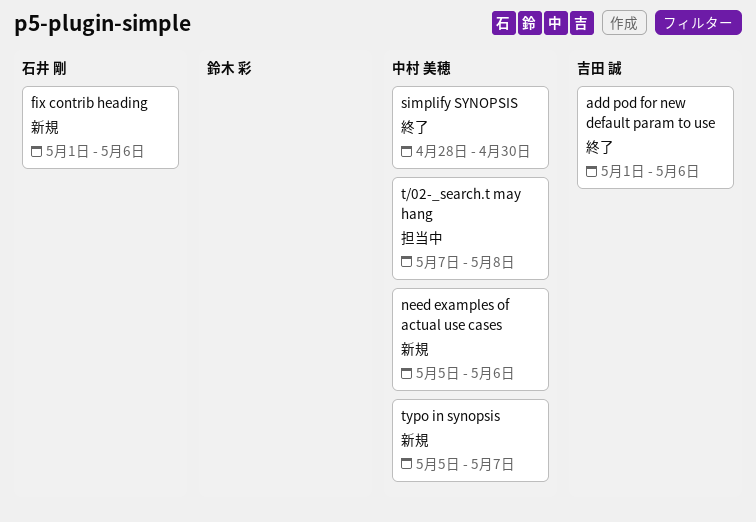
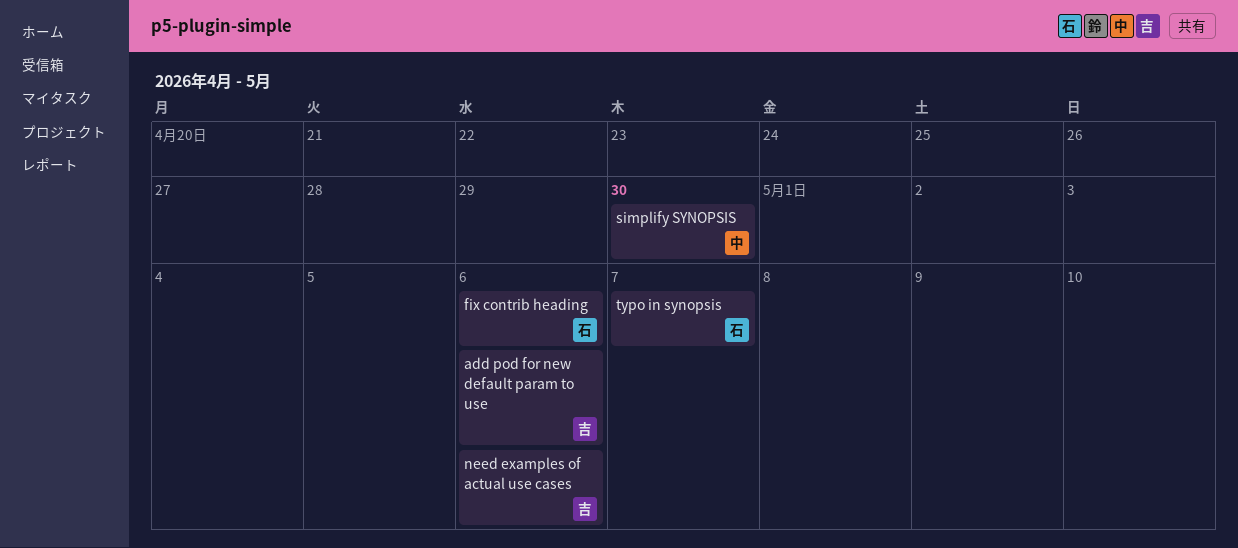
need examples of actual use cases, owner: 中村 美穂 -> 吉田 誠
t/02-_search.t may hang: present -> none
typo in synopsis, owner: 中村 美穂 -> 石井 剛

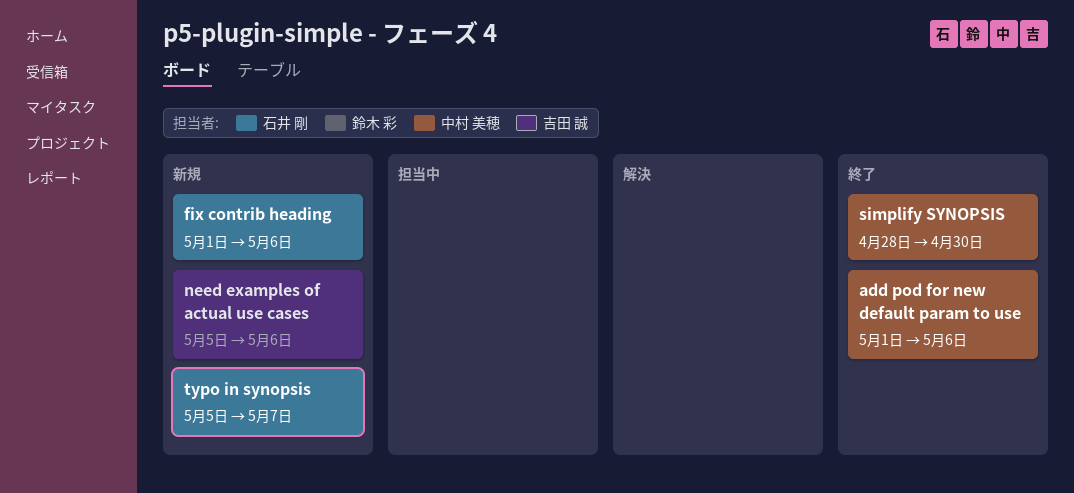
add pod for new default param to use, owner: 吉田 誠 -> 中村 美穂

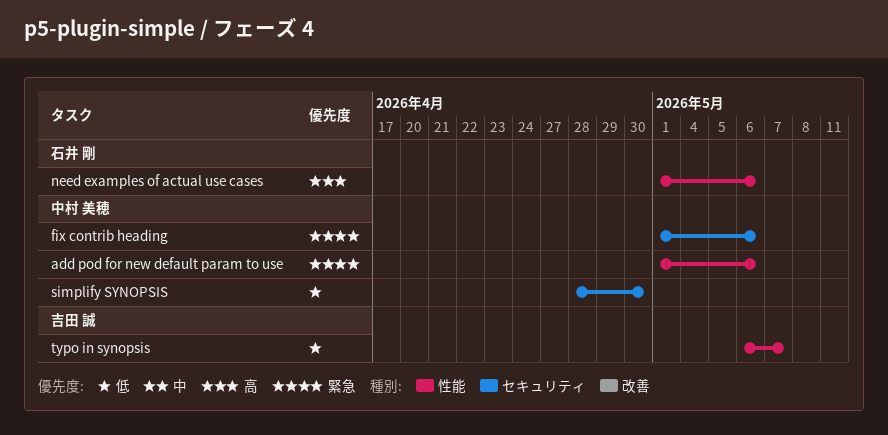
fix contrib heading, owner: 石井 剛 -> 中村 美穂
need examples of actual use cases, owner: 吉田 誠 -> 石井 剛
need examples of actual use cases, start: May 5 -> May 1
typo in synopsis, owner: 石井 剛 -> 吉田 誠
typo in synopsis, start: May 5 -> May 6

